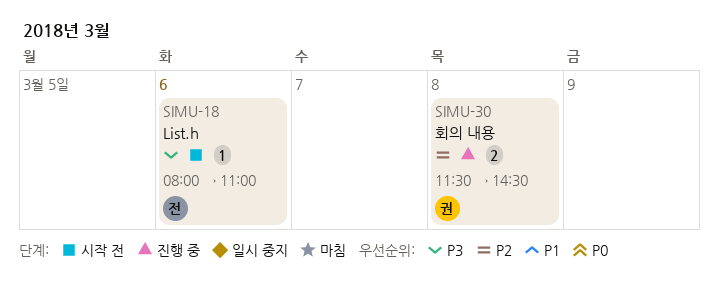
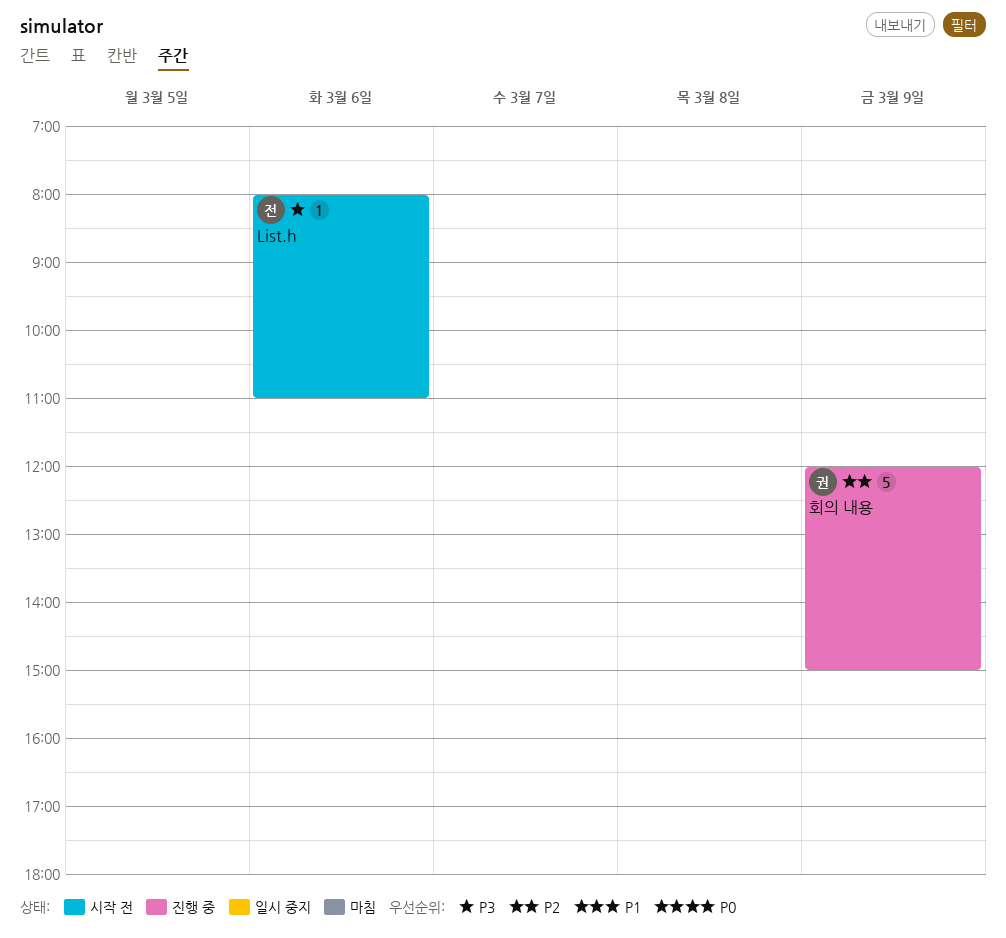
회의 내용, estimate: 2 -> 5
회의 내용, day: Mar 8 -> Mar 9
회의 내용, begins: 11:30 -> 12:00
회의 내용, ends: 14:30 -> 15:00

